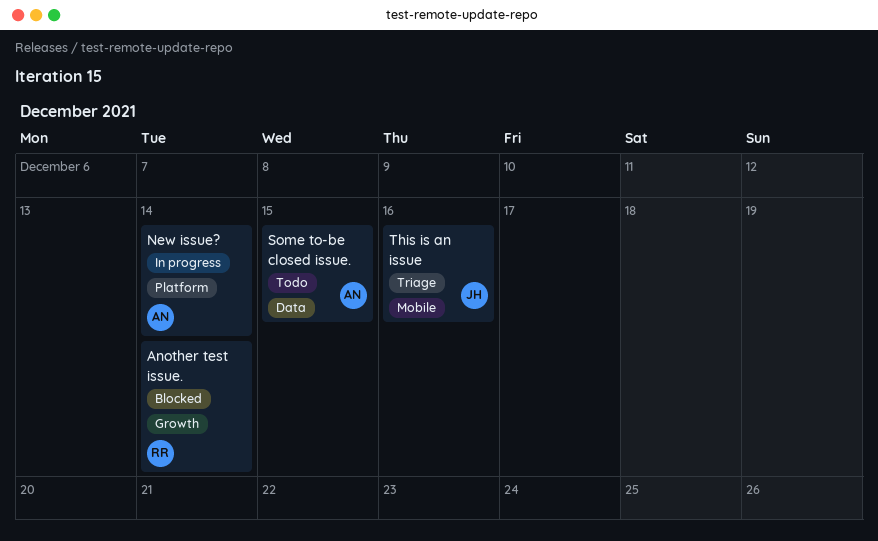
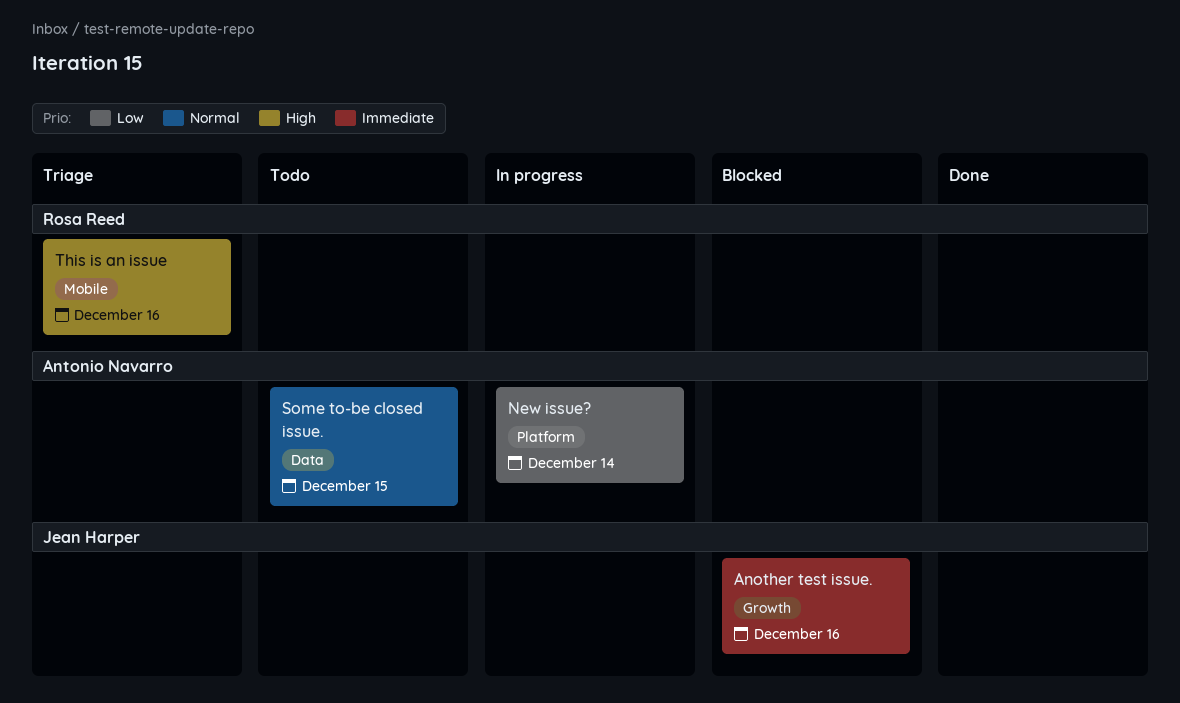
Another test issue., owner: Rosa Reed -> Jean Harper
Another test issue., due: Dec 14 -> Dec 16
This is an issue, owner: Jean Harper -> Rosa Reed

